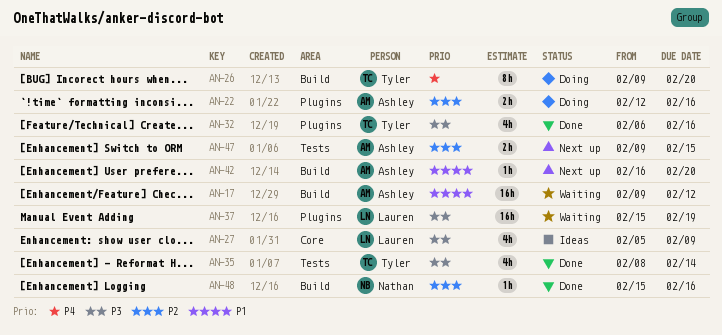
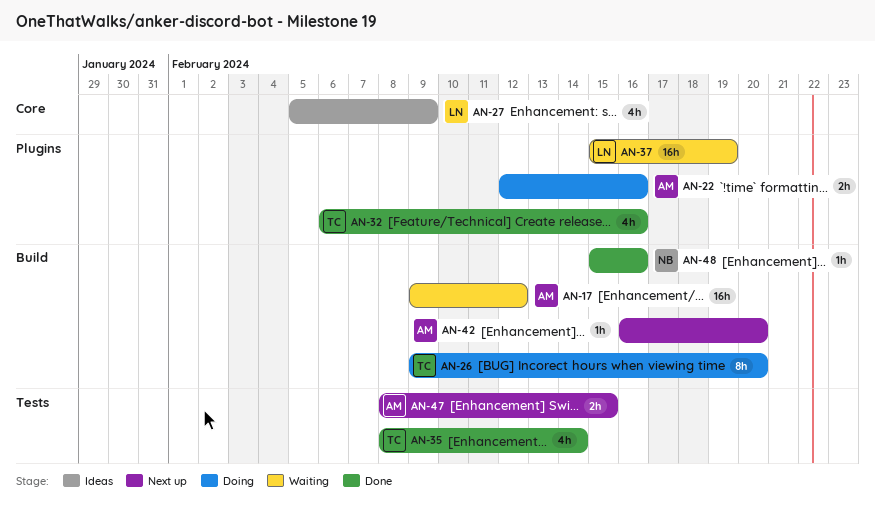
AN-47, start: Feb 9 -> Feb 8

